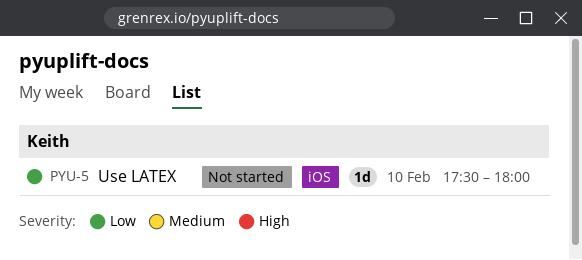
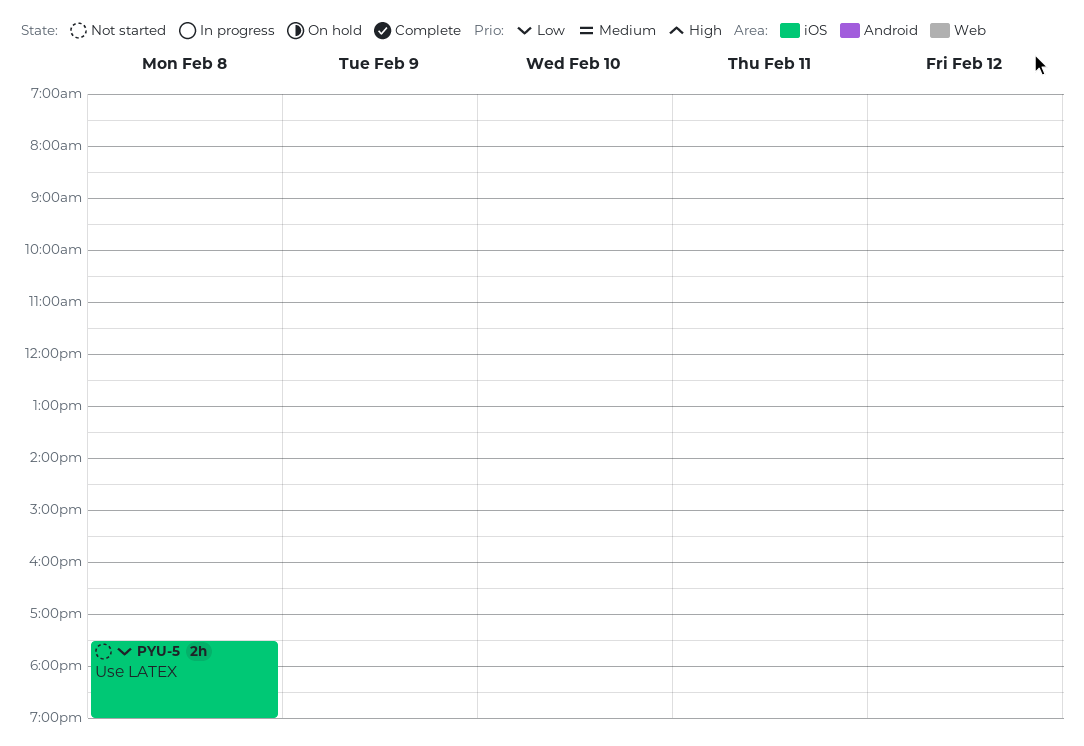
PYU-5, estimate: 1d -> 2h
PYU-5, day: Feb 10 -> Feb 8
PYU-5, ends: 18:00 -> 19:00

